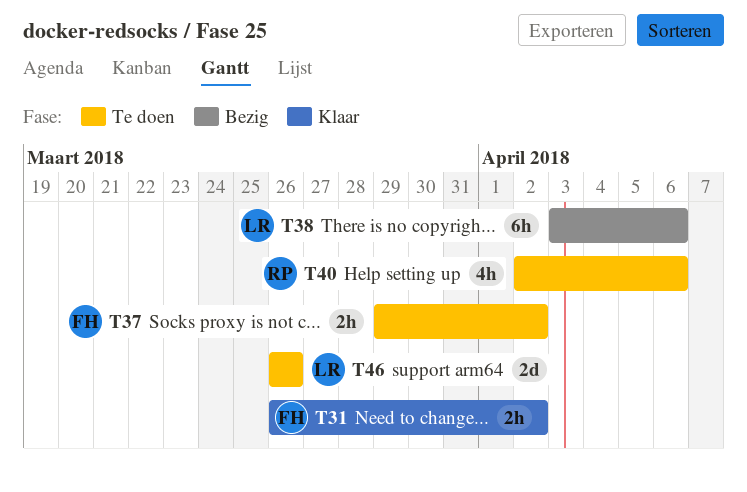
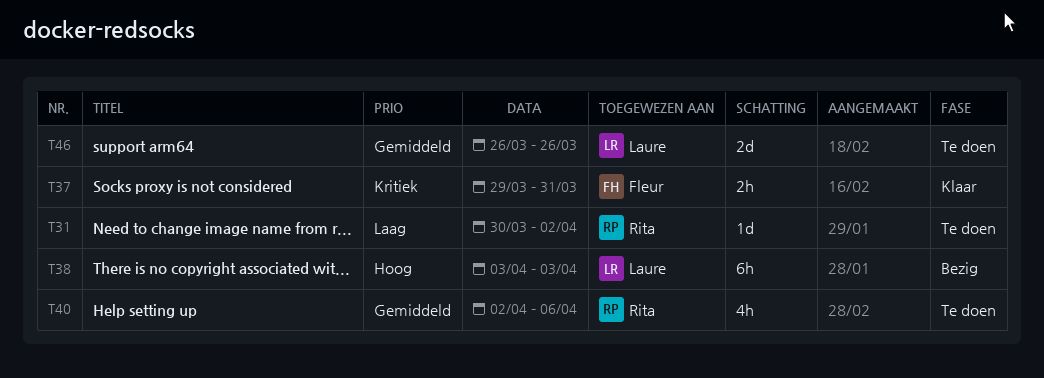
T31, status: Klaar -> Te doen
T31, owner: Fleur -> Rita
T31, estimate: 2h -> 1d
T31, start: Mar 26 -> Mar 30
T37, status: Te doen -> Klaar
T37, due: Apr 2 -> Mar 31
T38, due: Apr 6 -> Apr 3

